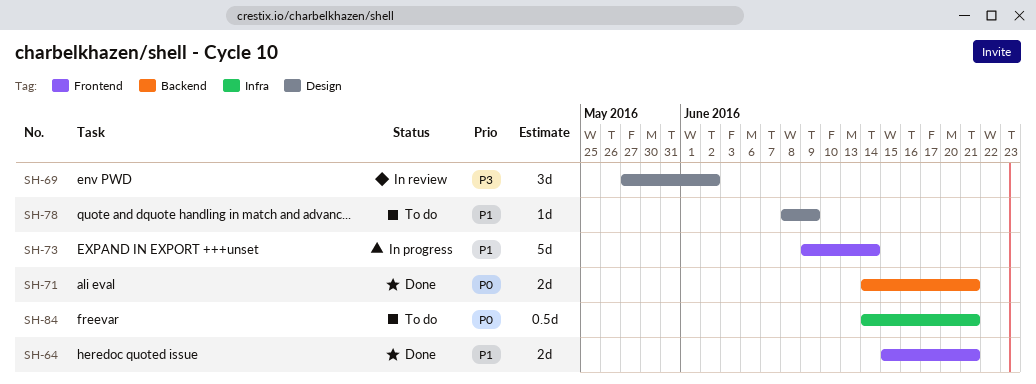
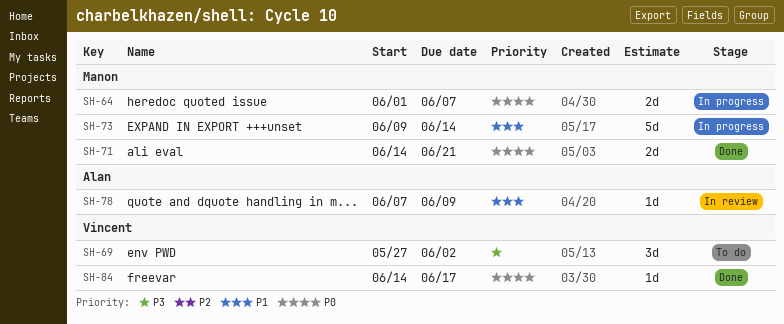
SH-64, status: Done -> In progress
SH-64, priority: P1 -> P0
SH-64, start: Jun 15 -> Jun 1
SH-64, due: Jun 21 -> Jun 7
SH-69, status: In review -> To do
SH-78, status: To do -> In review
SH-78, start: Jun 8 -> Jun 7
SH-84, status: To do -> Done
SH-84, estimate: 0.5d -> 1d
SH-84, due: Jun 21 -> Jun 17

